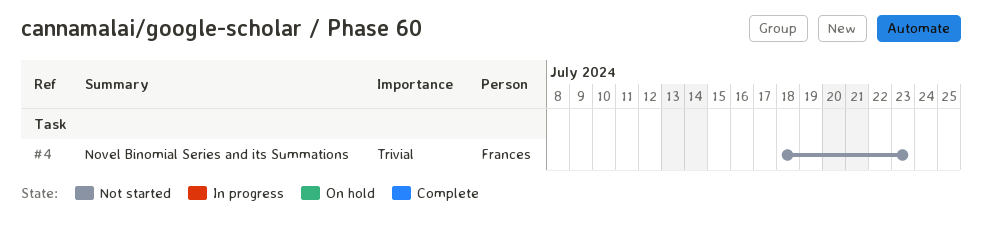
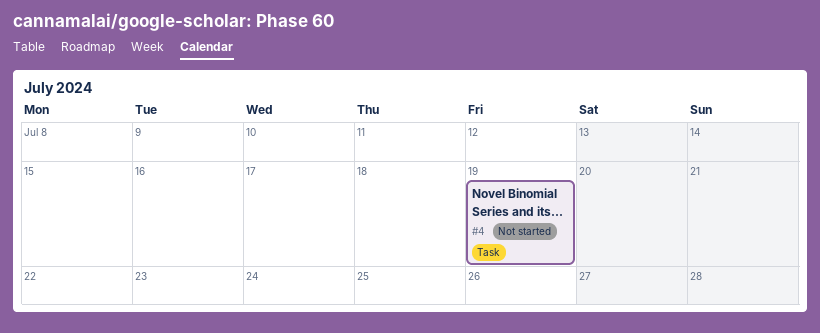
#4, due: Jul 23 -> Jul 19

